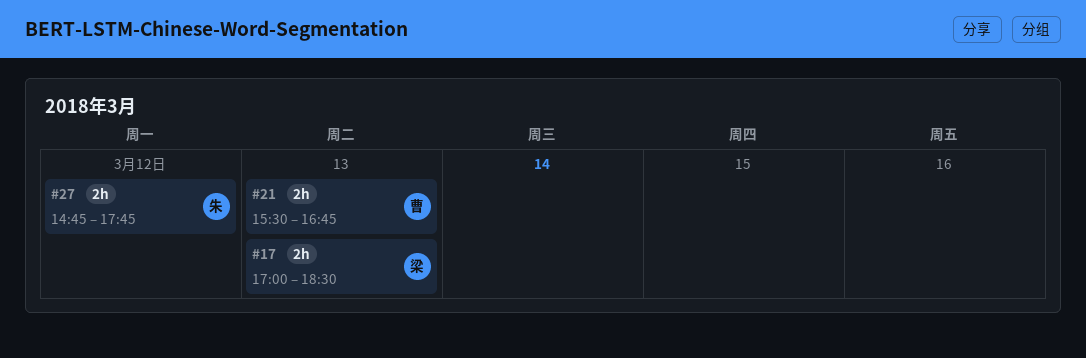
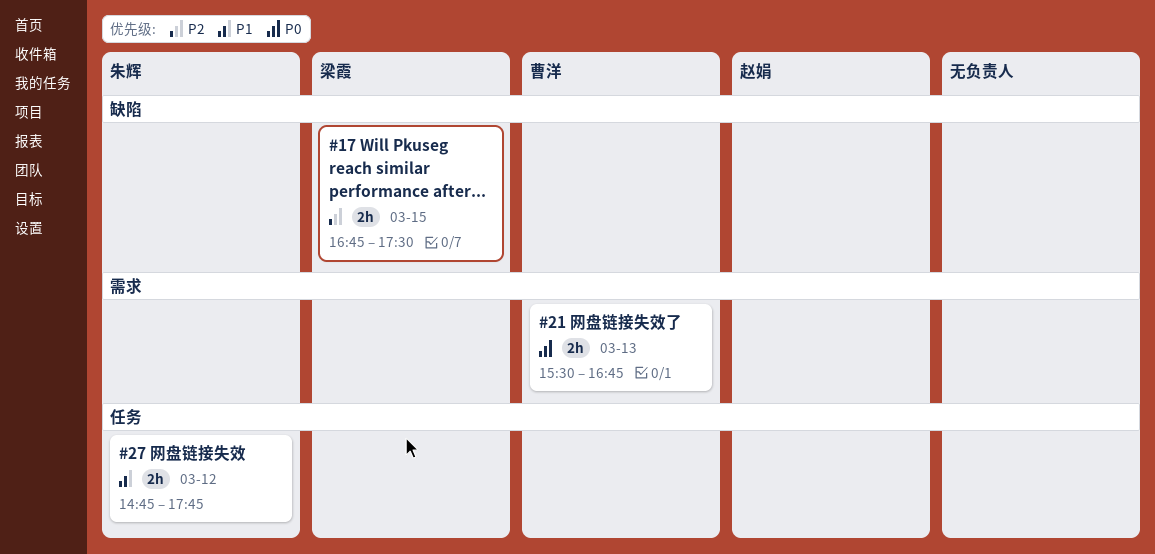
#17, day: Mar 13 -> Mar 15
#17, begins: 17:00 -> 16:45
#17, ends: 18:30 -> 17:30

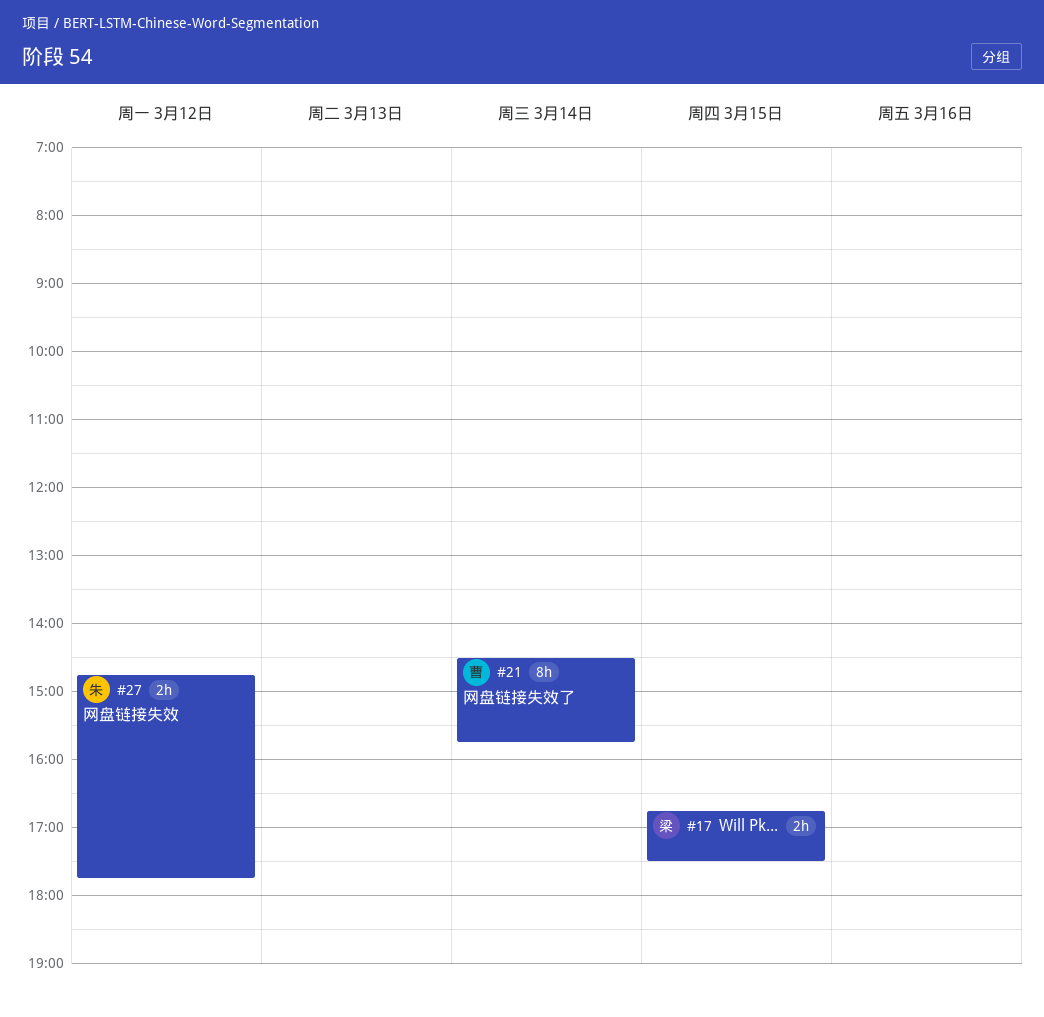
#21, estimate: 2h -> 8h
#21, day: Mar 13 -> Mar 14
#21, begins: 15:30 -> 14:30
#21, ends: 16:45 -> 15:45

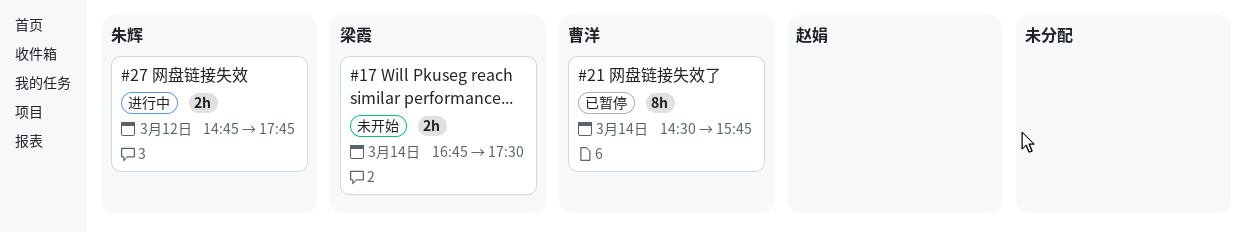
#17, day: Mar 15 -> Mar 14

